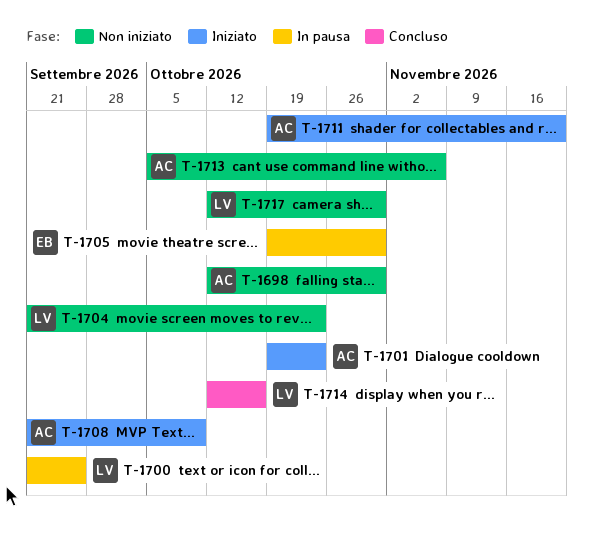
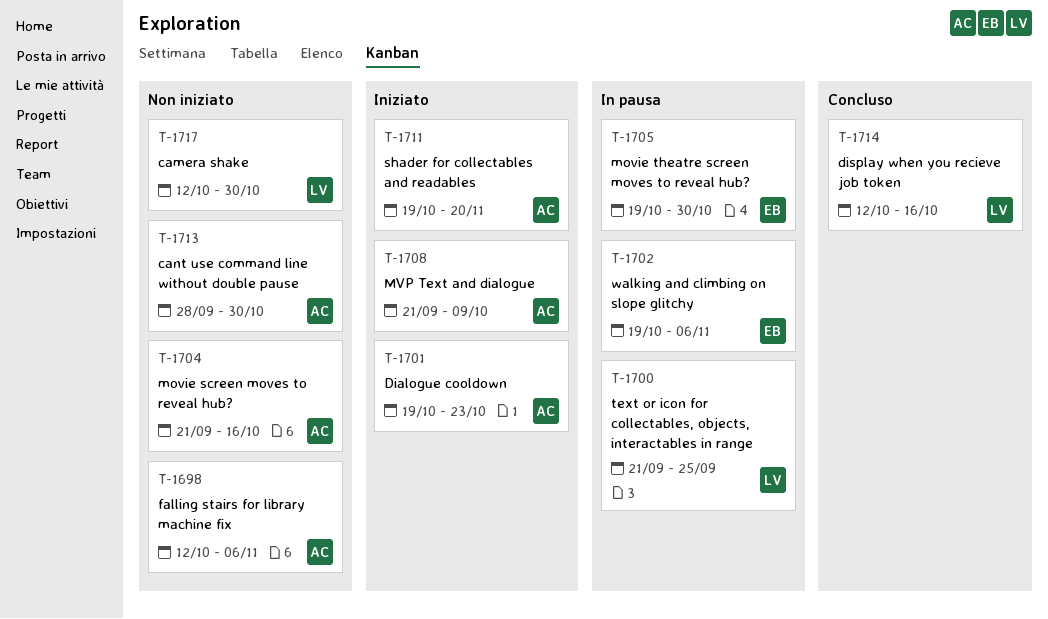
T-1698, due: Oct 30 -> Nov 6
T-1702: none -> present
T-1704, owner: LV -> AC
T-1704, due: Oct 23 -> Oct 16
T-1713, start: Oct 5 -> Sep 28
T-1713, due: Nov 6 -> Oct 30

